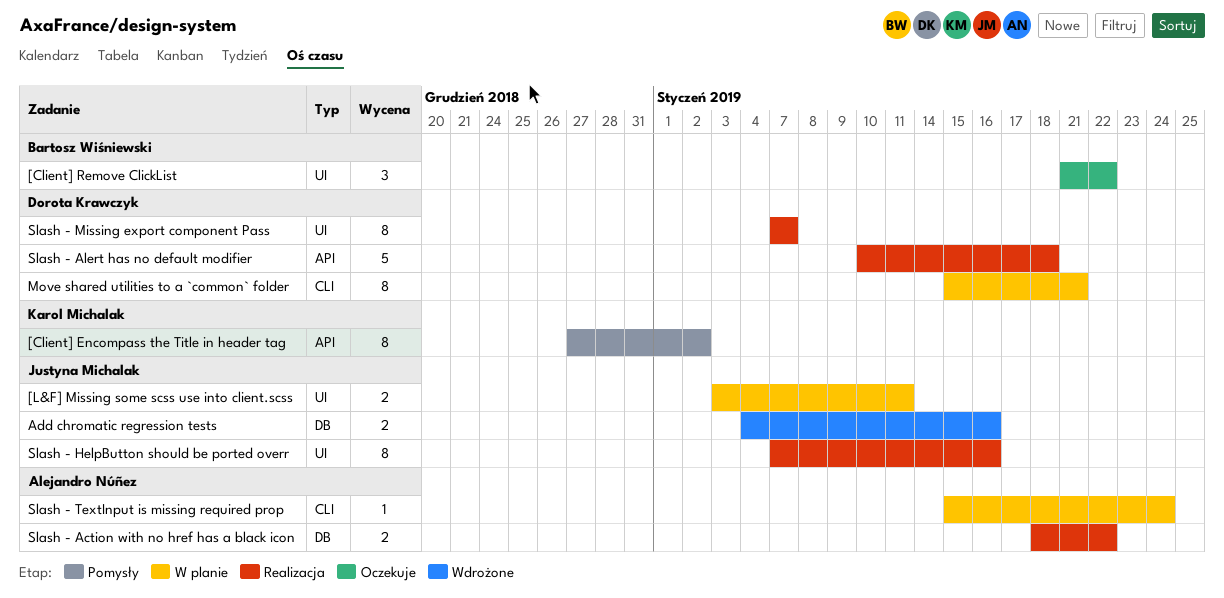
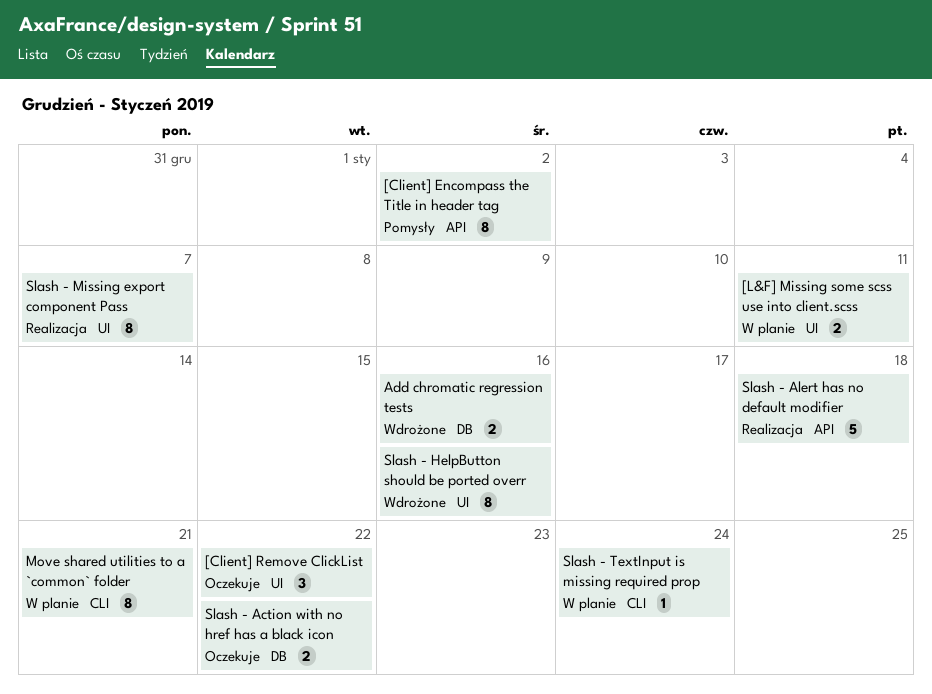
Slash - Action with no href has a black icon, status: Realizacja -> Oczekuje
Slash - HelpButton should be ported overr, status: Realizacja -> Wdrożone

